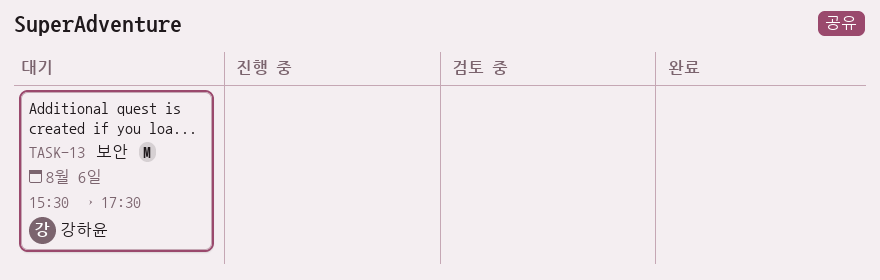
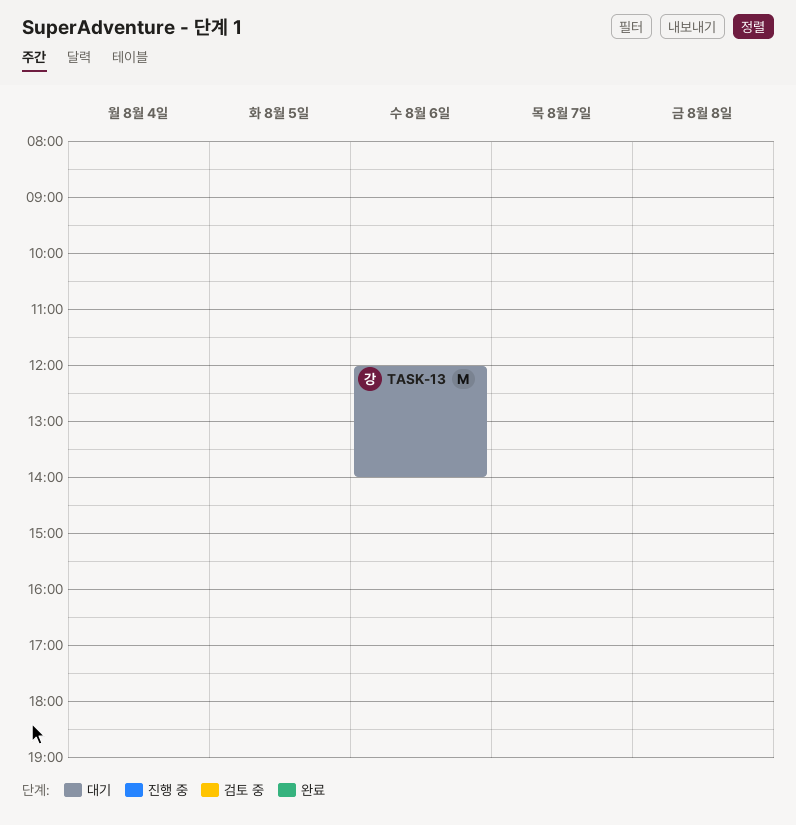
TASK-13, begins: 15:30 -> 12:00
TASK-13, ends: 17:30 -> 14:00

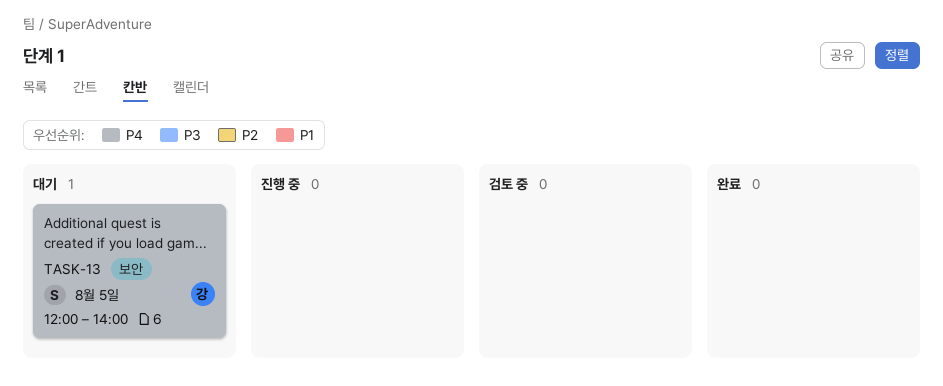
TASK-13, estimate: M -> S
TASK-13, day: Aug 6 -> Aug 5

